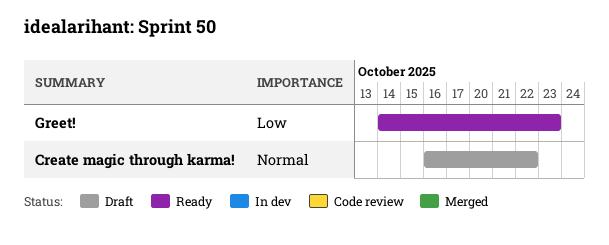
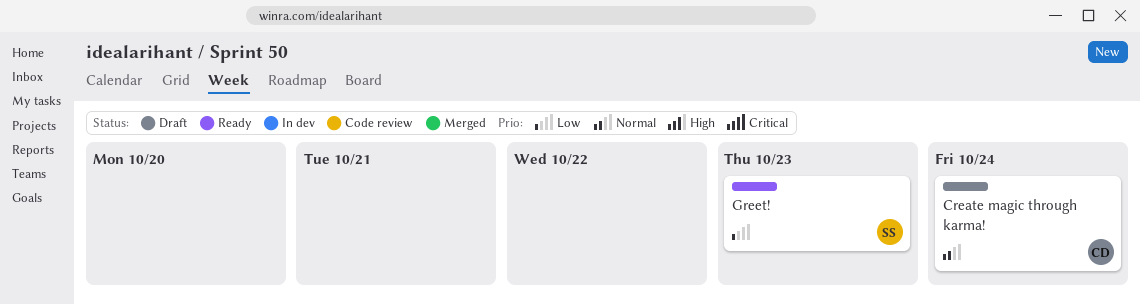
Create magic through karma!, due: Oct 22 -> Oct 24

